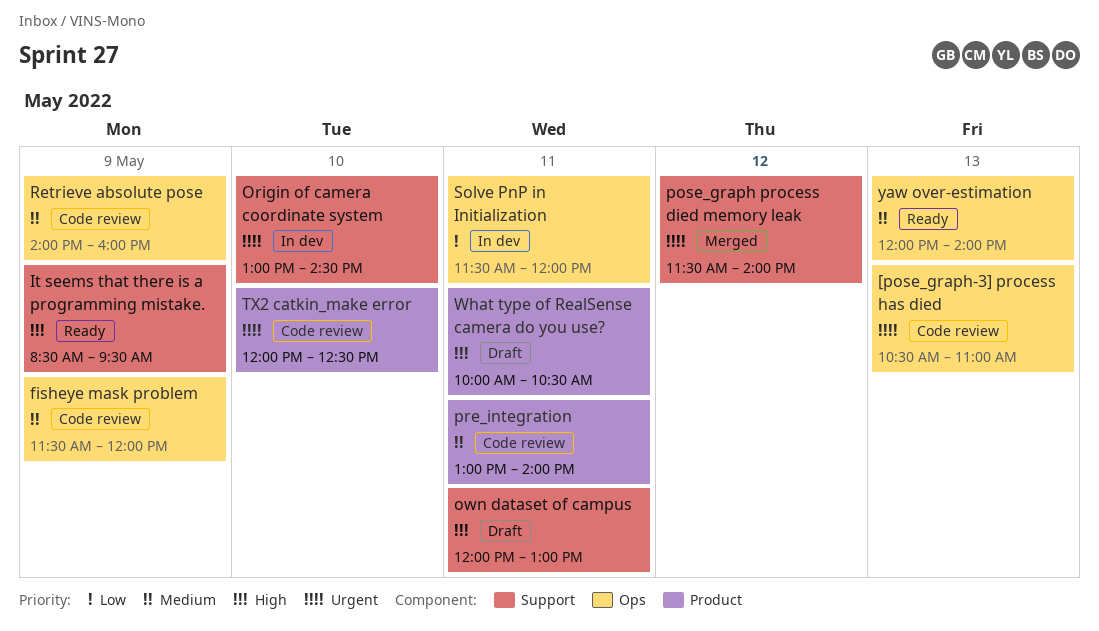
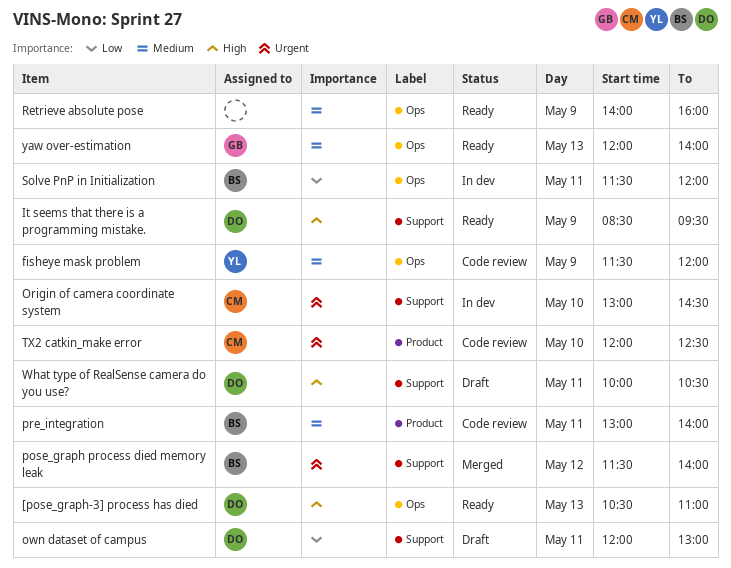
[pose_graph-3] process has died, status: Code review -> Ready
[pose_graph-3] process has died, priority: Urgent -> High
own dataset of campus, priority: High -> Low
Retrieve absolute pose, status: Code review -> Ready
What type of RealSense camera do you use?, label: Product -> Support

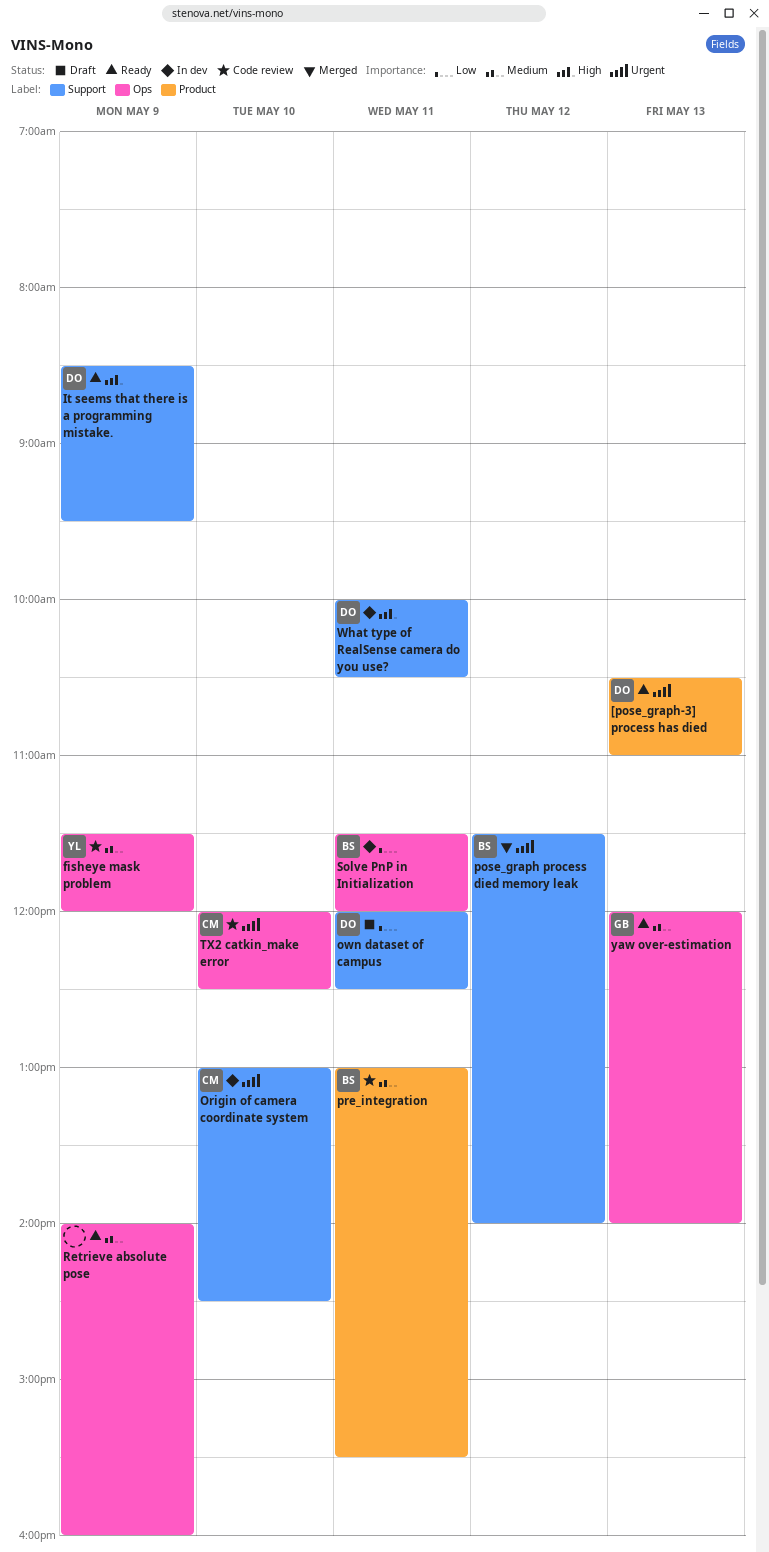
[pose_graph-3] process has died, priority: High -> Urgent
[pose_graph-3] process has died, label: Ops -> Product
own dataset of campus, ends: 13:00 -> 12:30
pre_integration, ends: 14:00 -> 15:30
TX2 catkin_make error, label: Product -> Ops
What type of RealSense camera do you use?, status: Draft -> In dev

